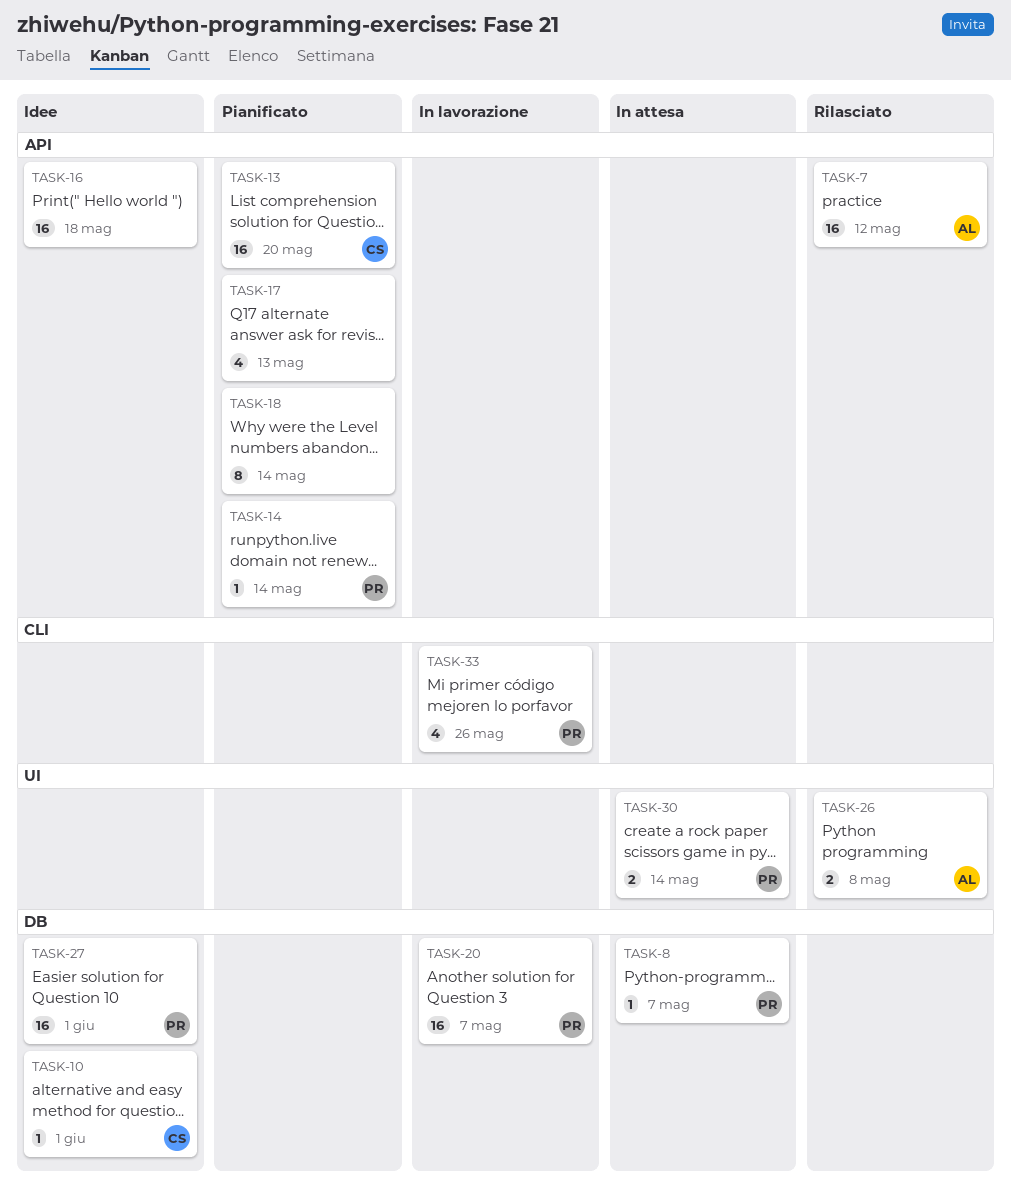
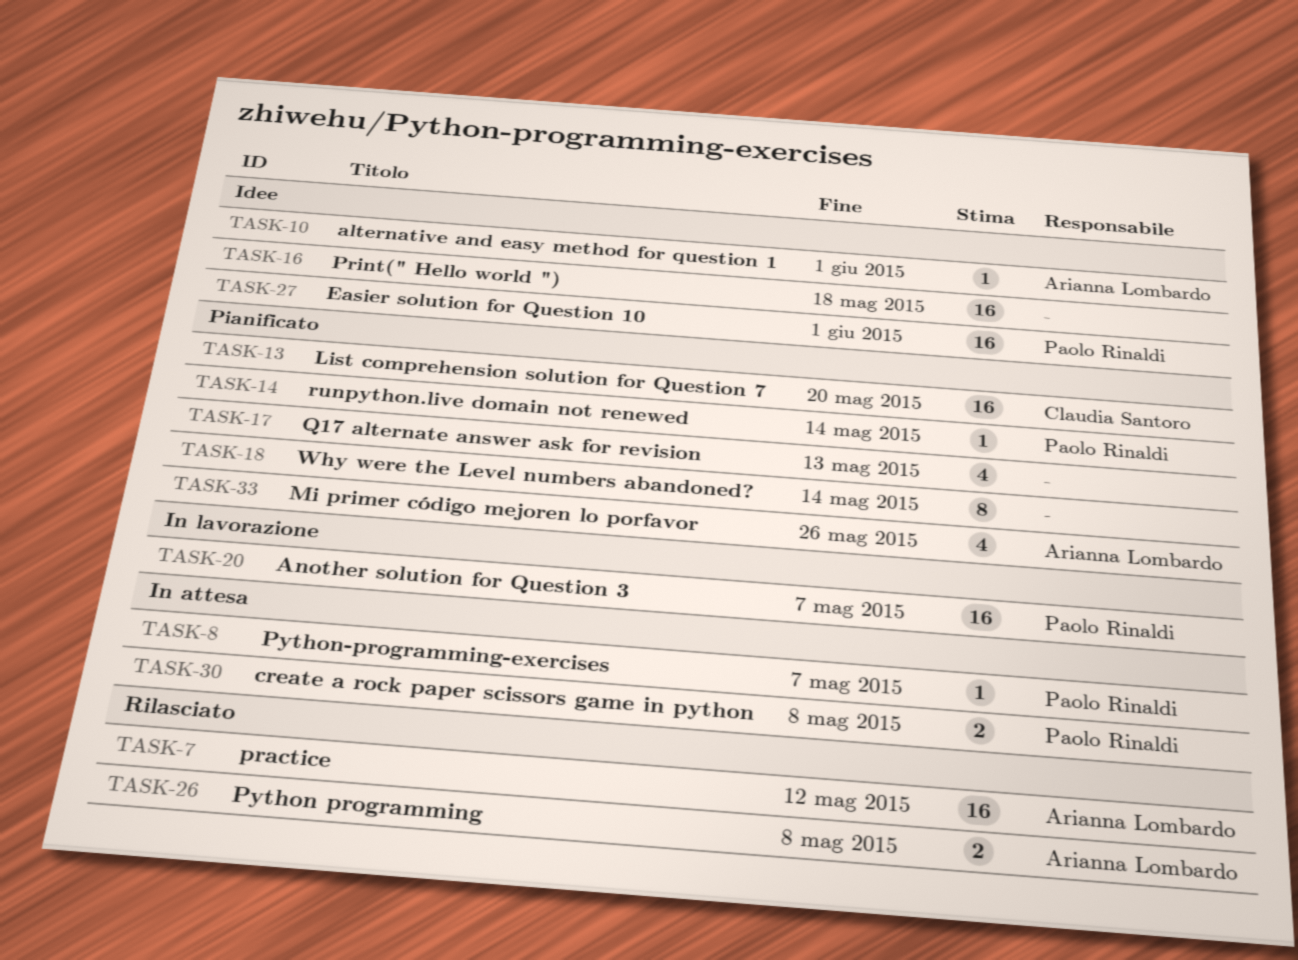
TASK-10, owner: Claudia Santoro -> Arianna Lombardo
TASK-30, due: May 14 -> May 8
TASK-33, status: In lavorazione -> Pianificato
TASK-33, owner: Paolo Rinaldi -> Arianna Lombardo

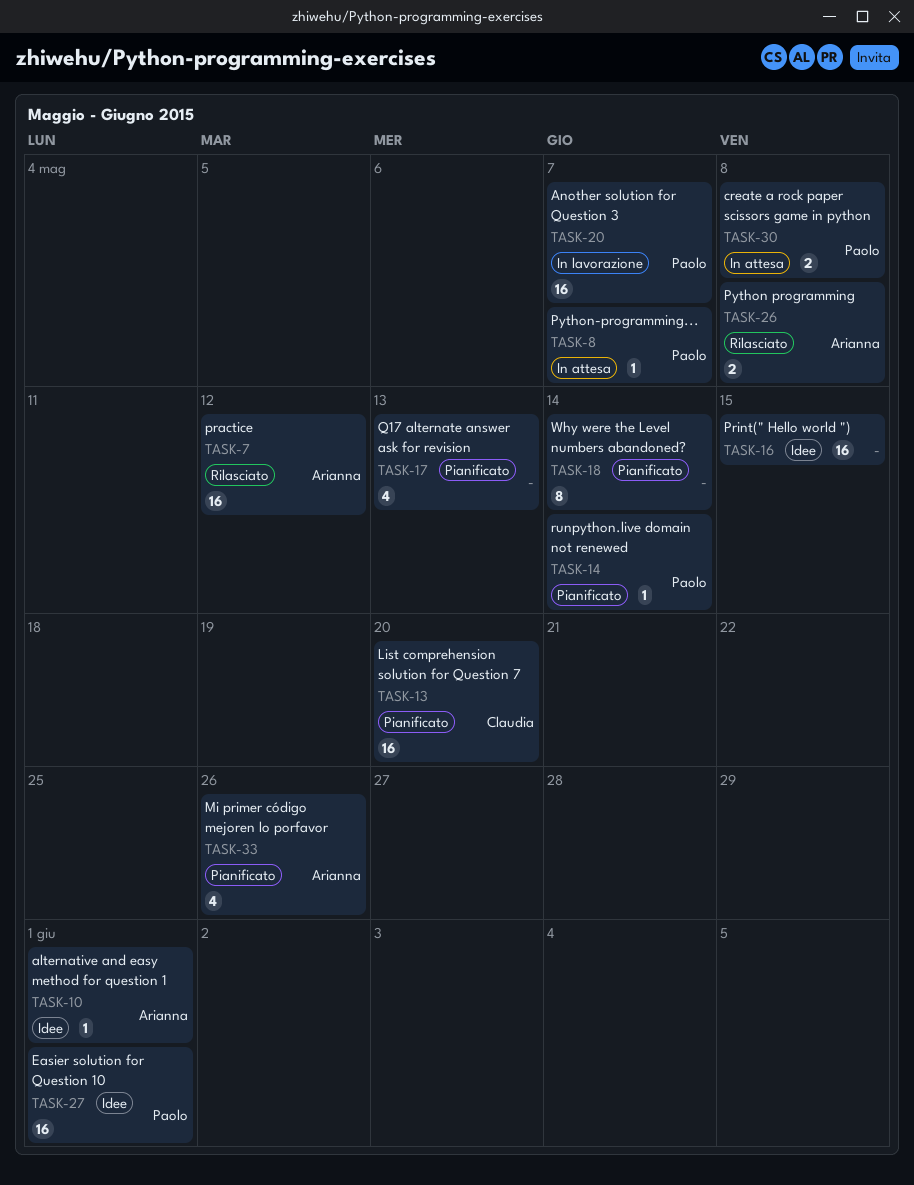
TASK-16, due: May 18 -> May 15

